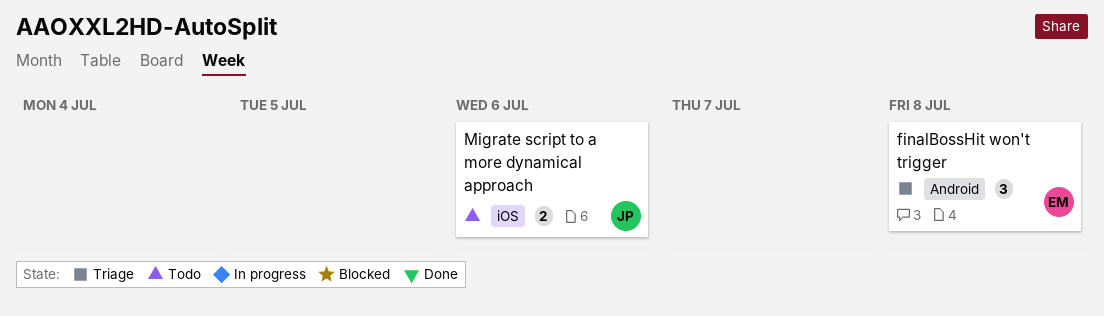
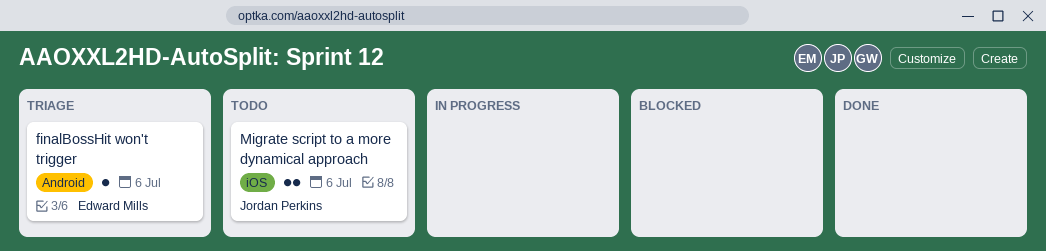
finalBossHit won't trigger, estimate: 3 -> 1
finalBossHit won't trigger, due: Jul 8 -> Jul 6

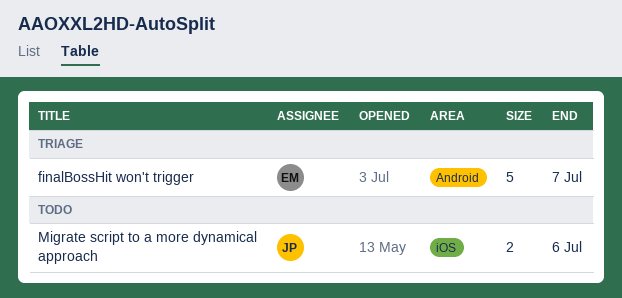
finalBossHit won't trigger, estimate: 1 -> 5
finalBossHit won't trigger, due: Jul 6 -> Jul 7

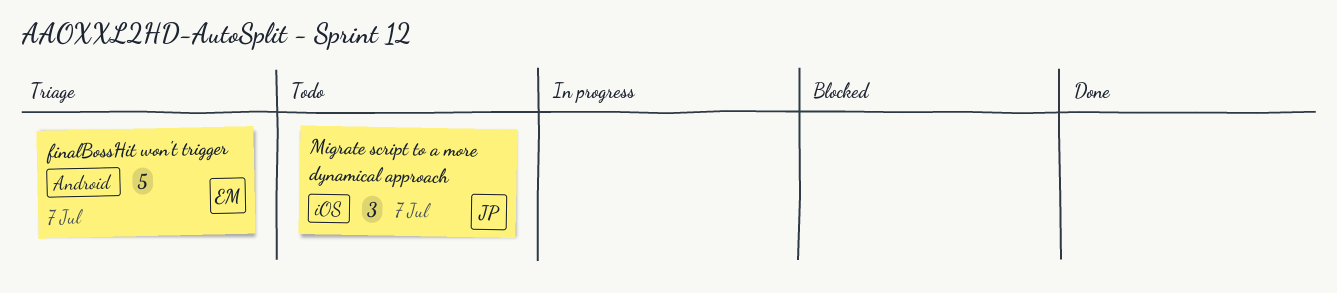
Migrate script to a more dynamical approach, estimate: 2 -> 3
Migrate script to a more dynamical approach, due: Jul 6 -> Jul 7

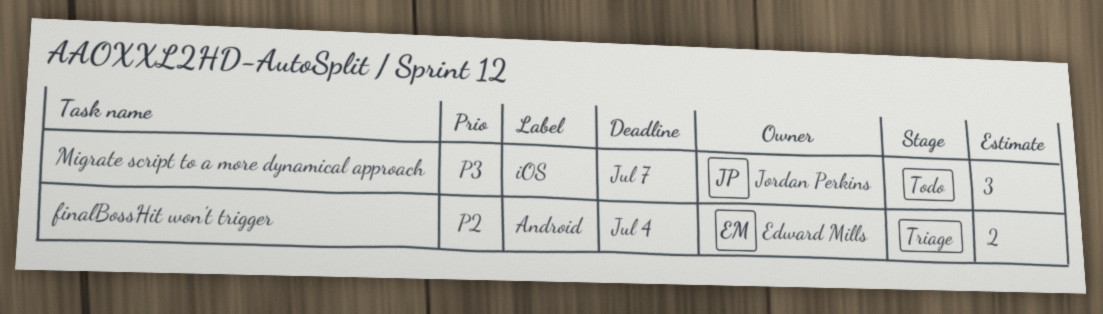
finalBossHit won't trigger, estimate: 5 -> 2
finalBossHit won't trigger, due: Jul 7 -> Jul 4

